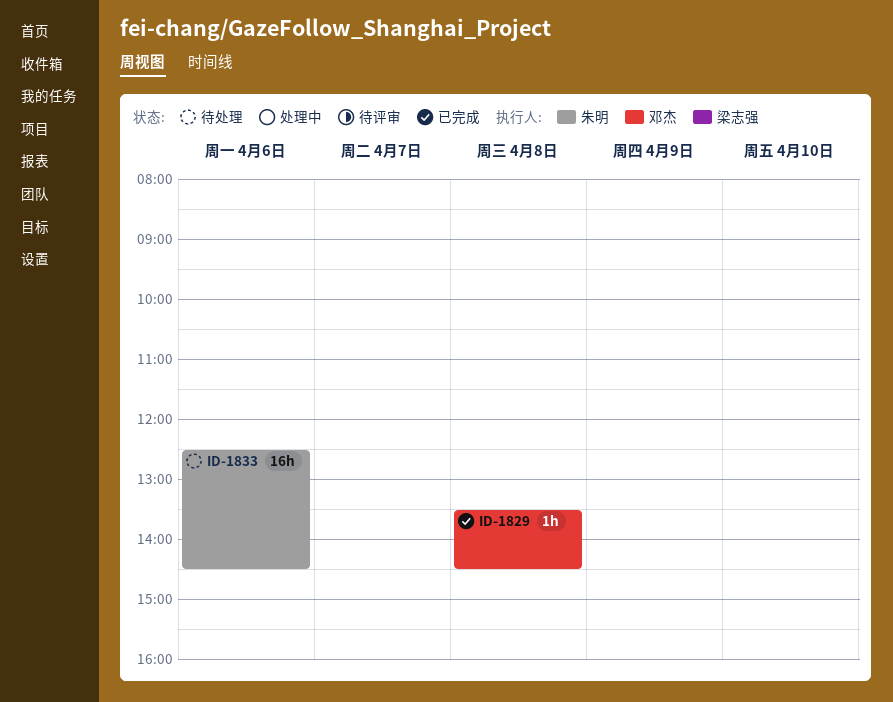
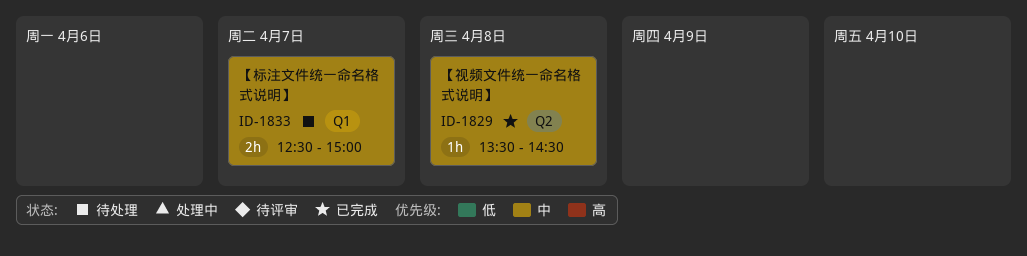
ID-1833, estimate: 16h -> 2h
ID-1833, day: Apr 6 -> Apr 7
ID-1833, ends: 14:30 -> 15:00

